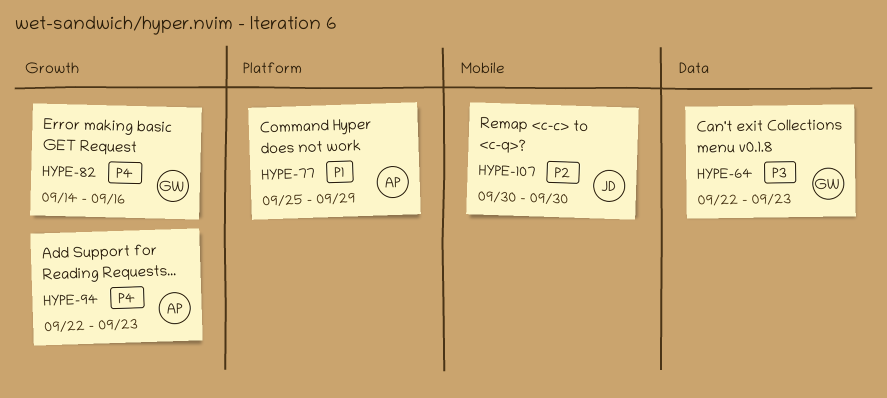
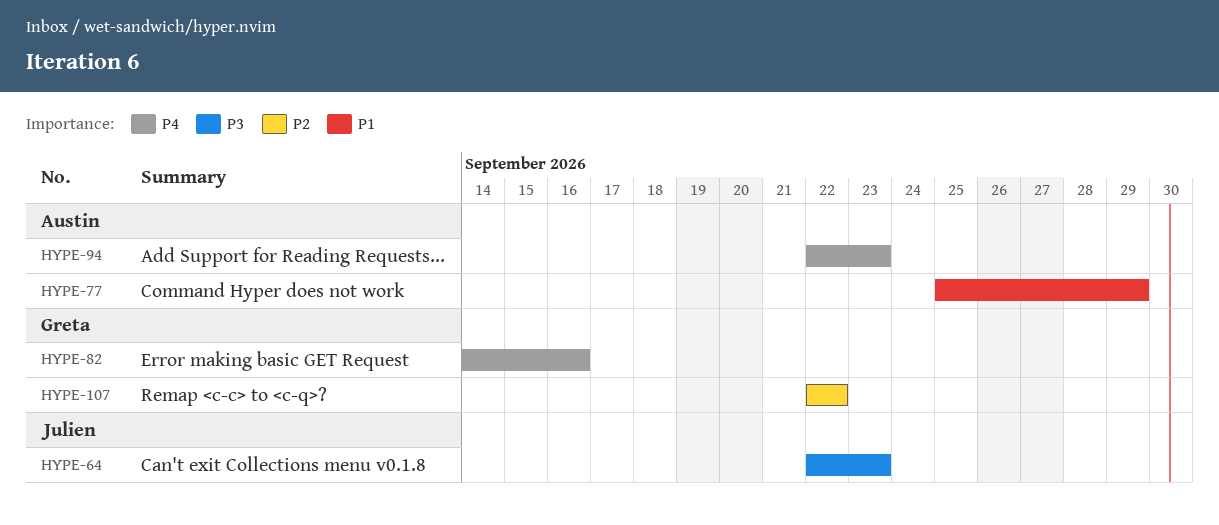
HYPE-64, owner: Greta -> Julien
HYPE-107, owner: Julien -> Greta
HYPE-107, start: Sep 30 -> Sep 22
HYPE-107, due: Sep 30 -> Sep 22

